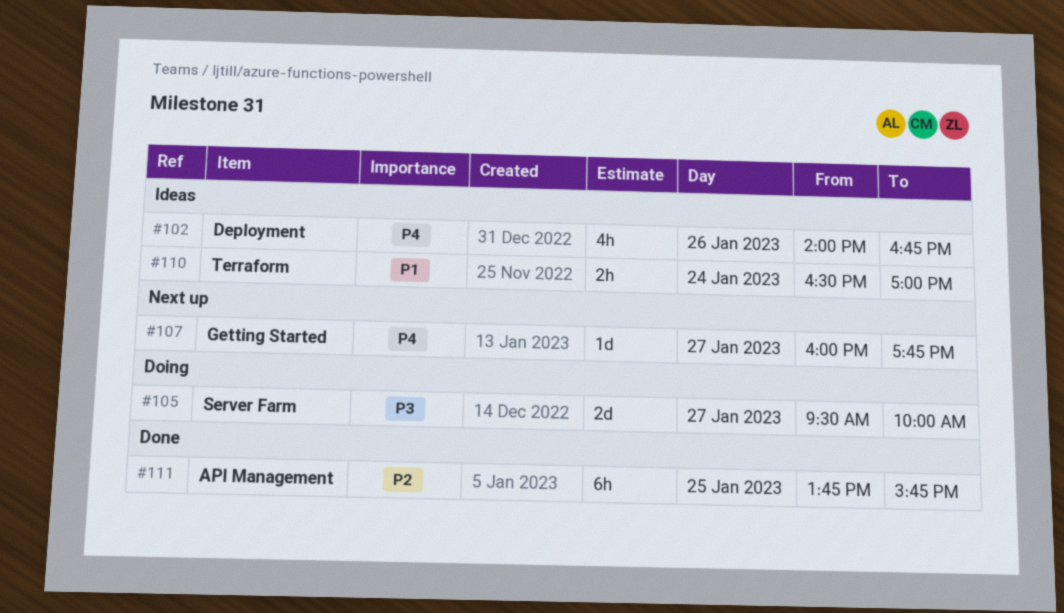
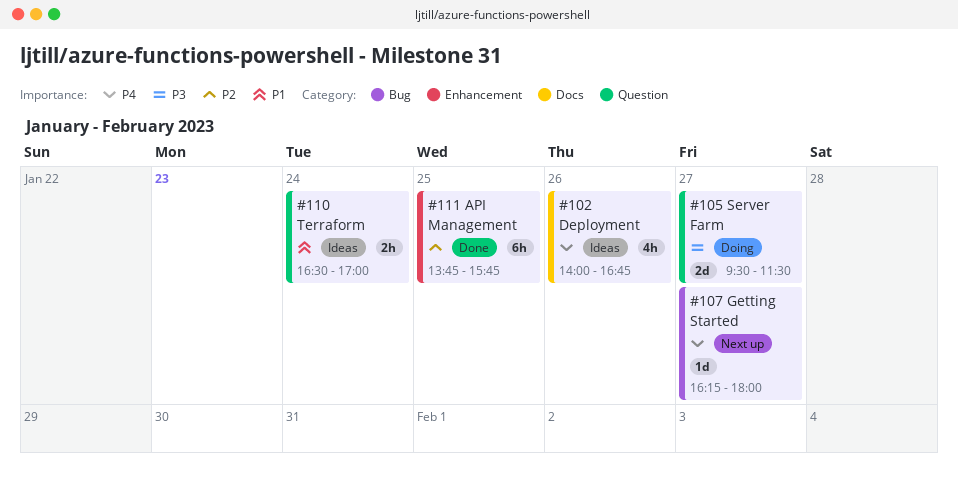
#105, ends: 10:00 -> 11:30
#107, begins: 16:00 -> 16:15
#107, ends: 17:45 -> 18:00

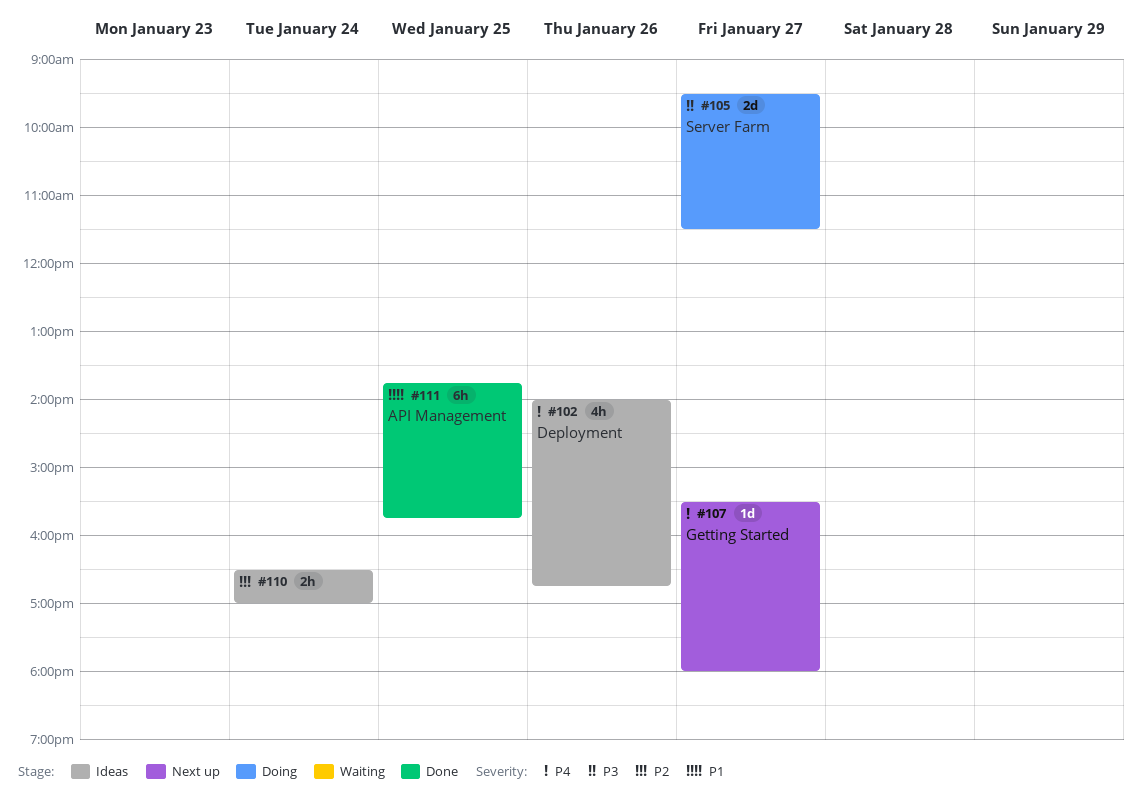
#107, begins: 16:15 -> 15:30
#110, priority: P1 -> P2
#111, priority: P2 -> P1

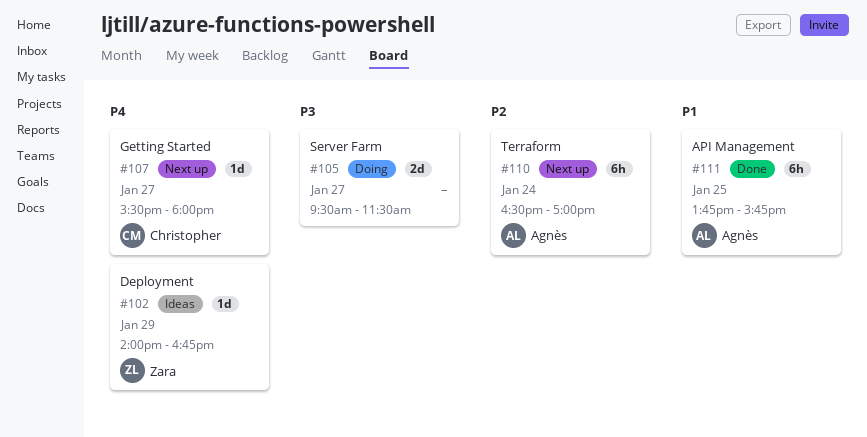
#102, estimate: 4h -> 1d
#102, day: Jan 26 -> Jan 29
#110, status: Ideas -> Next up
#110, estimate: 2h -> 6h

